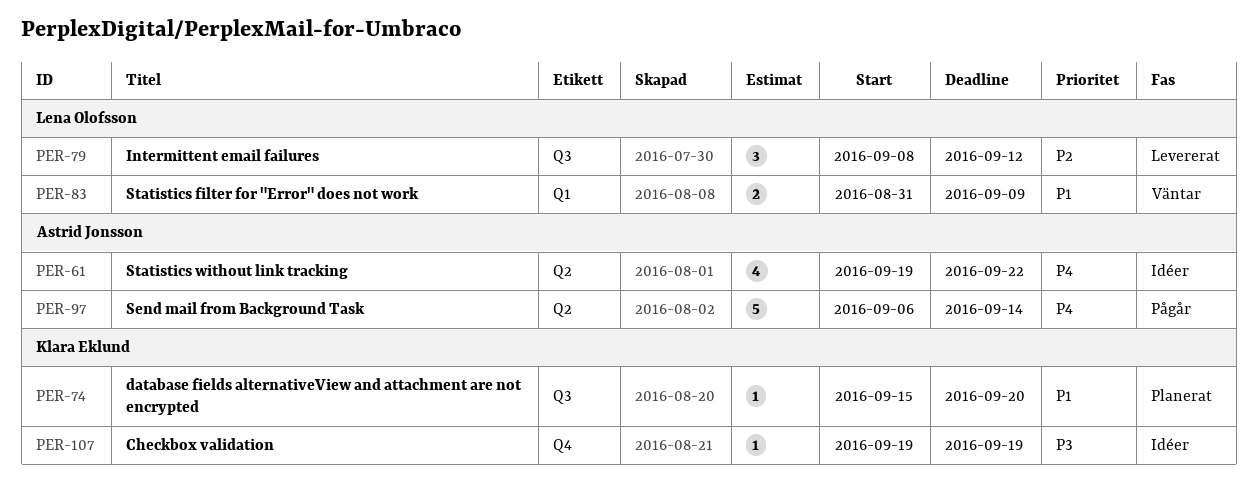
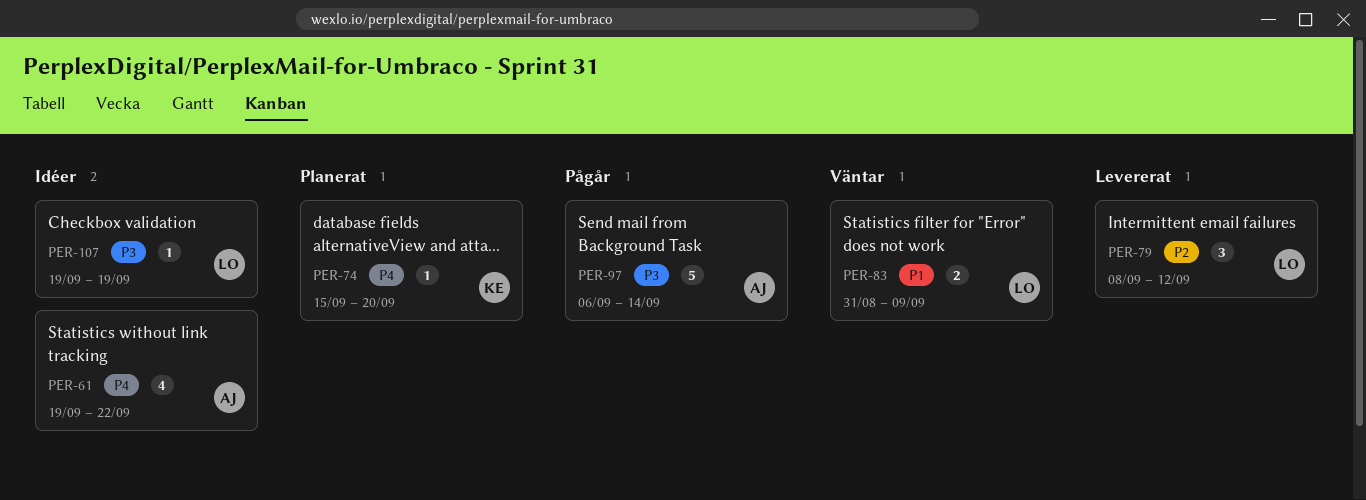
PER-74, priority: P1 -> P4
PER-97, priority: P4 -> P3
PER-107, owner: Klara Eklund -> Lena Olofsson

